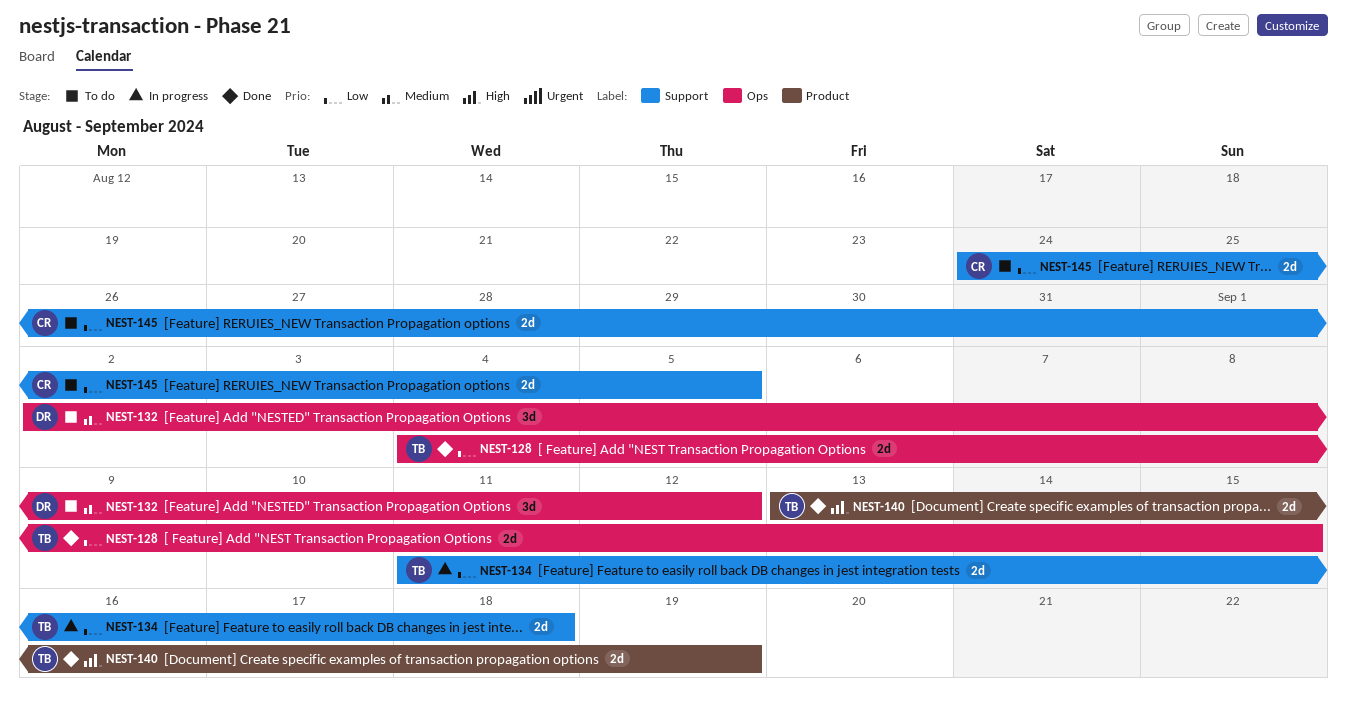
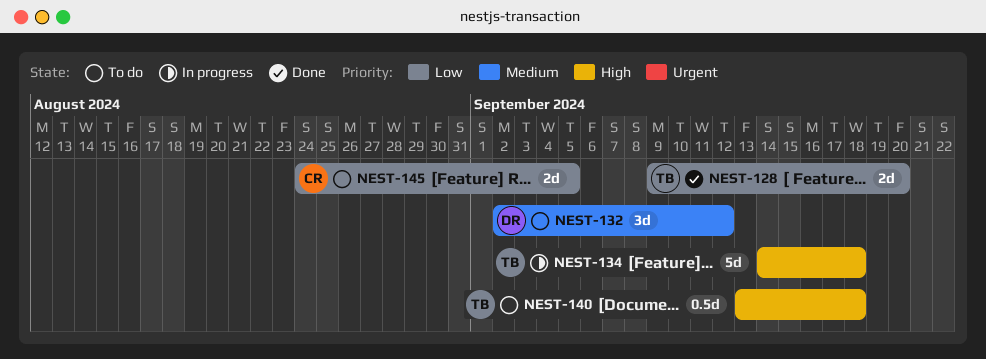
NEST-128, start: Sep 4 -> Sep 9
NEST-128, due: Sep 15 -> Sep 20
NEST-134, priority: Low -> High
NEST-134, estimate: 2d -> 5d
NEST-134, start: Sep 11 -> Sep 14
NEST-140, status: Done -> To do
NEST-140, estimate: 2d -> 0.5d
NEST-140, due: Sep 19 -> Sep 18

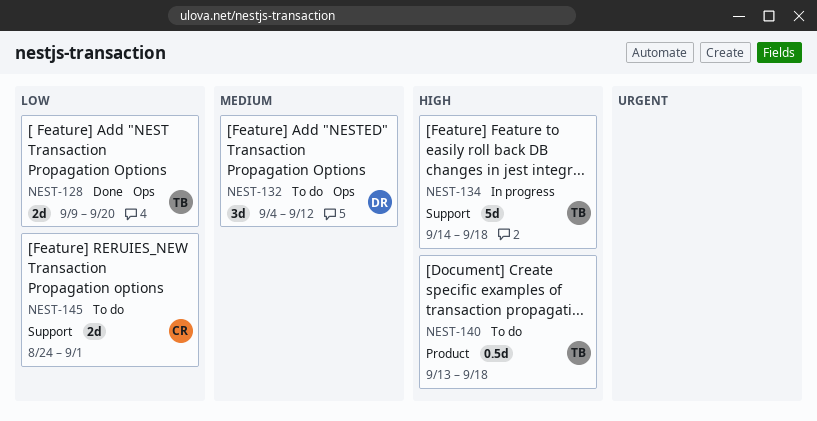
NEST-132, start: Sep 2 -> Sep 4
NEST-145, due: Sep 5 -> Sep 1

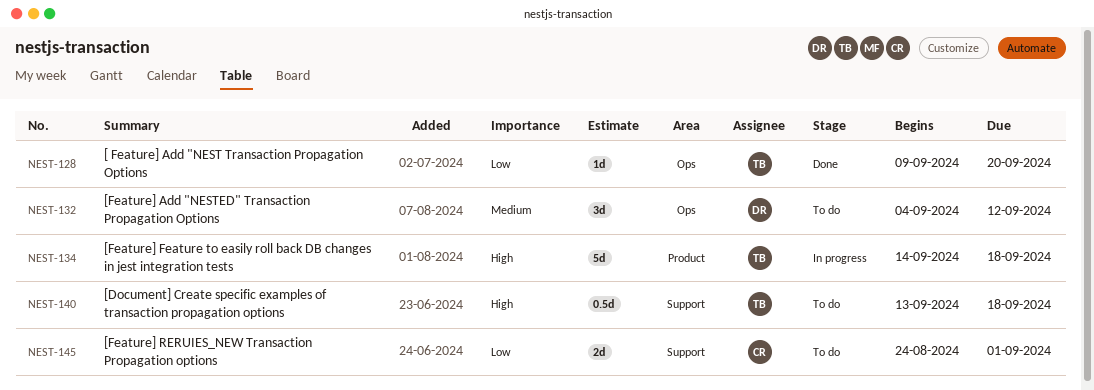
NEST-128, estimate: 2d -> 1d
NEST-134, label: Support -> Product
NEST-140, label: Product -> Support

